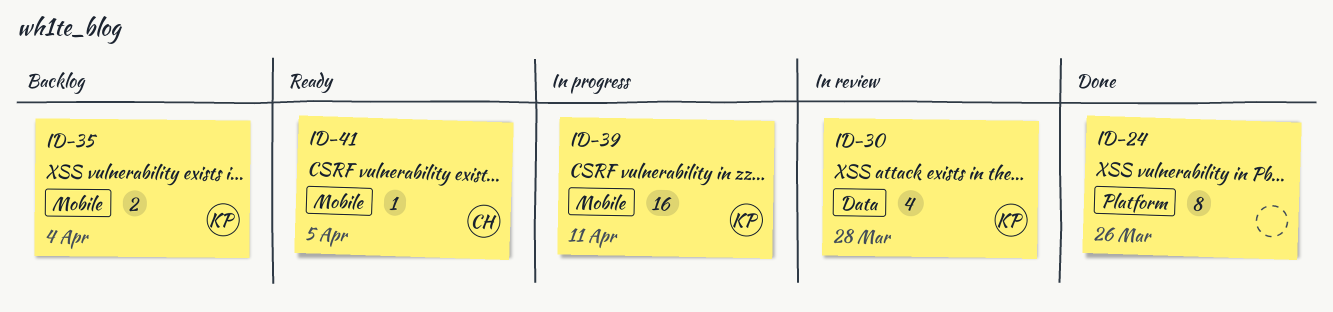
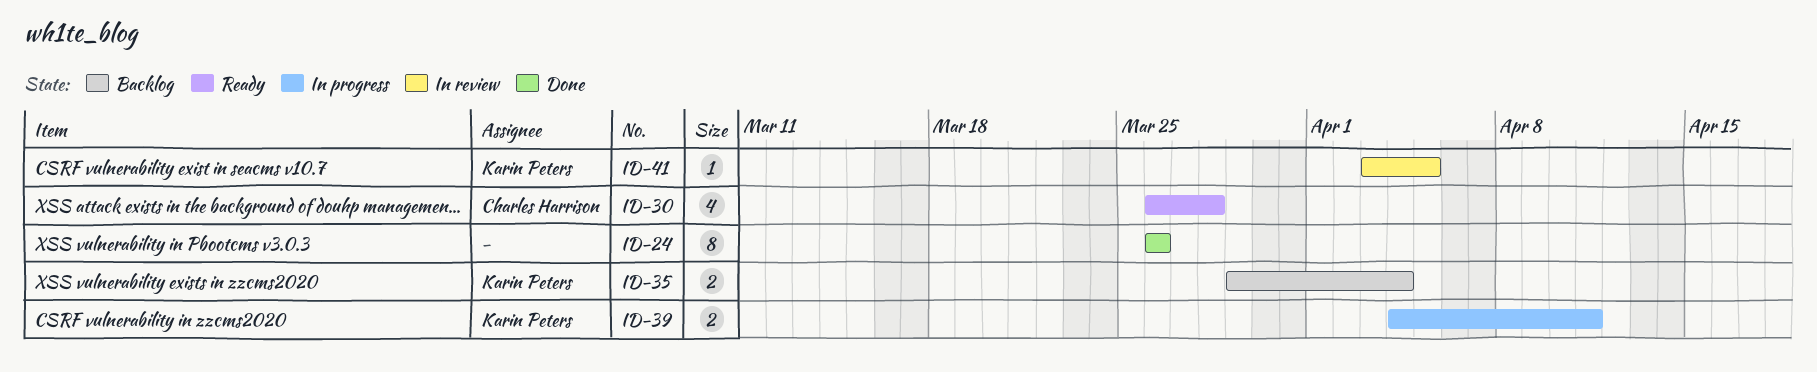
ID-30, status: In review -> Ready
ID-30, owner: Karin Peters -> Charles Harrison
ID-39, estimate: 16 -> 2
ID-41, status: Ready -> In review
ID-41, owner: Charles Harrison -> Karin Peters

